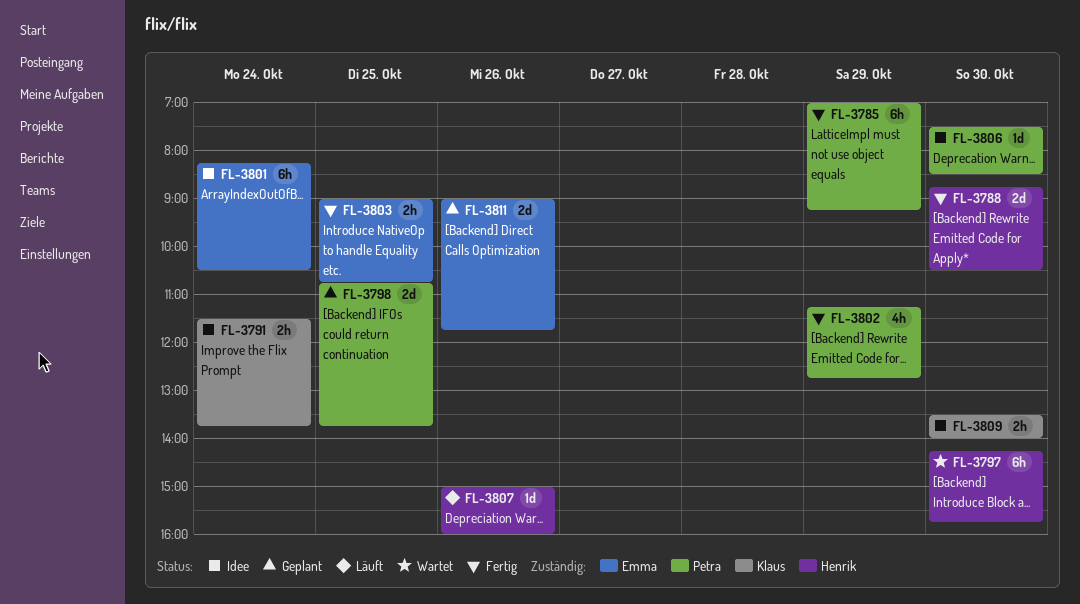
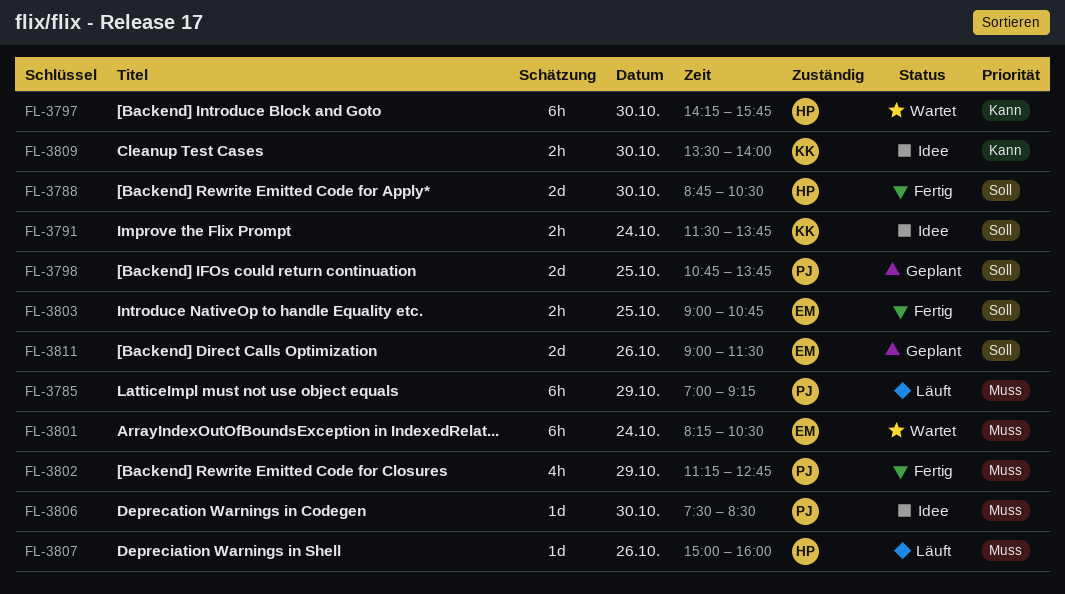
FL-3785, status: Fertig -> Läuft
FL-3801, status: Idee -> Wartet
FL-3811, ends: 11:45 -> 11:30

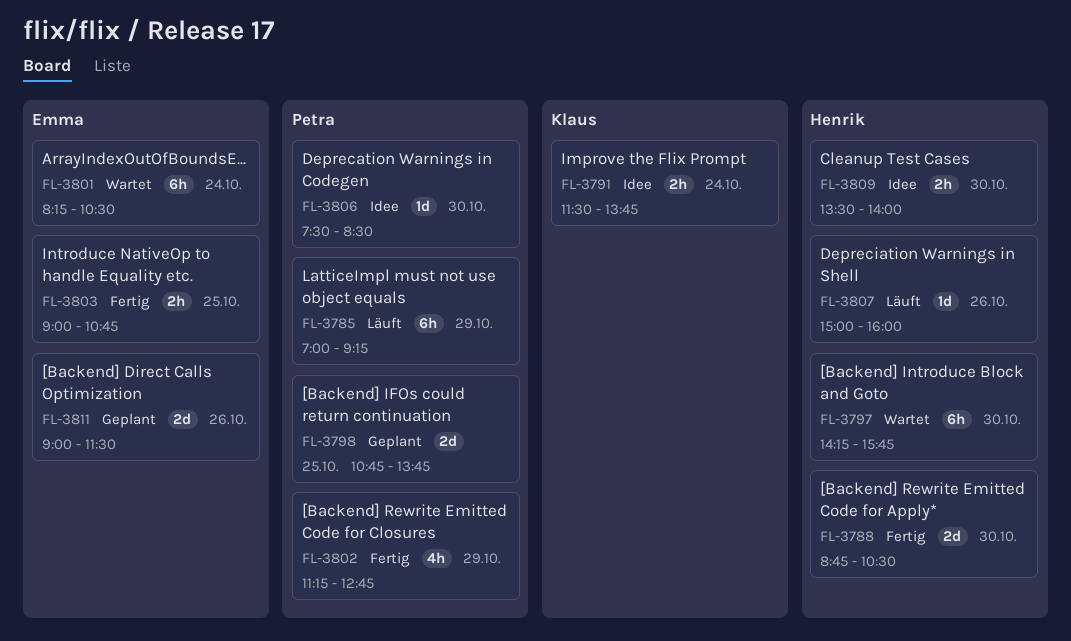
FL-3809, owner: Klaus -> Henrik

